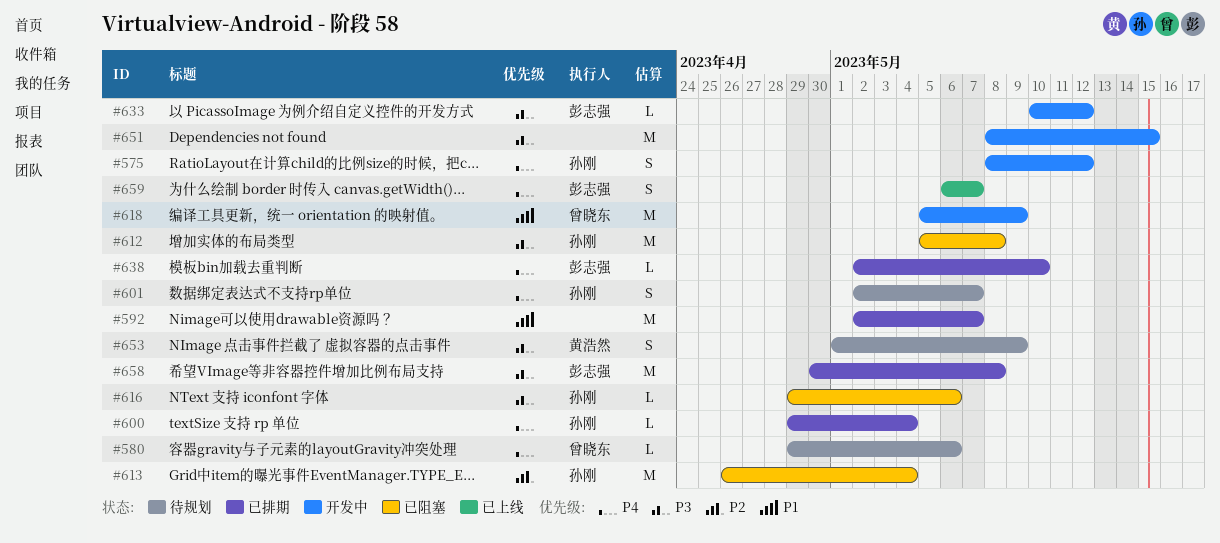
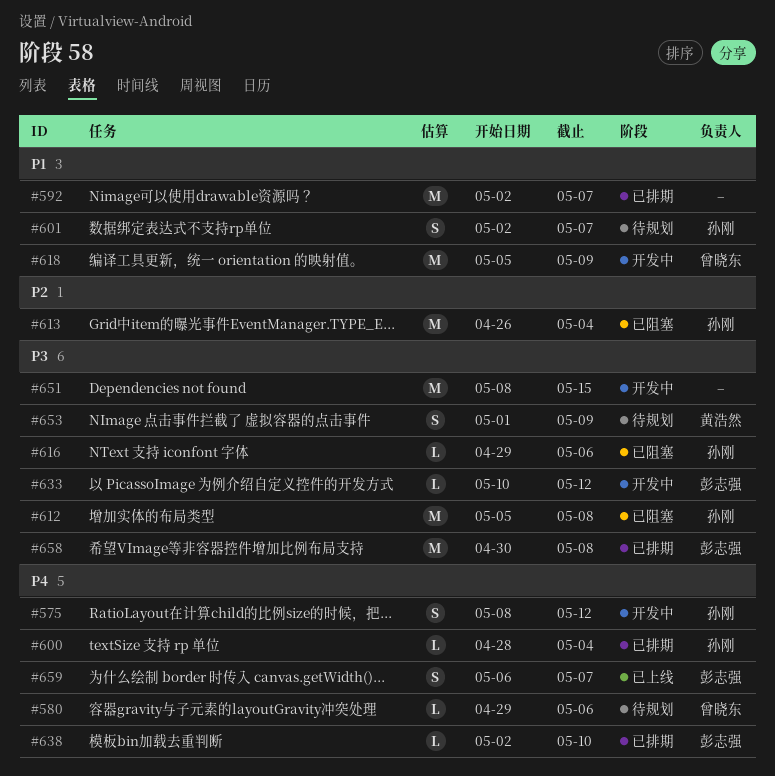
#600, start: Apr 29 -> Apr 28
#601, priority: P4 -> P1

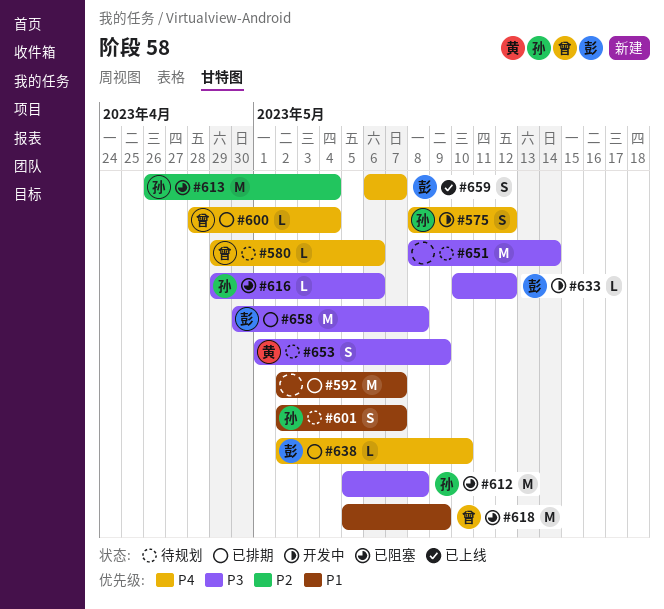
#600, owner: 孙刚 -> 曾晓东
#618, status: 开发中 -> 已阻塞
#651, status: 开发中 -> 待规划
#651, due: May 15 -> May 14

